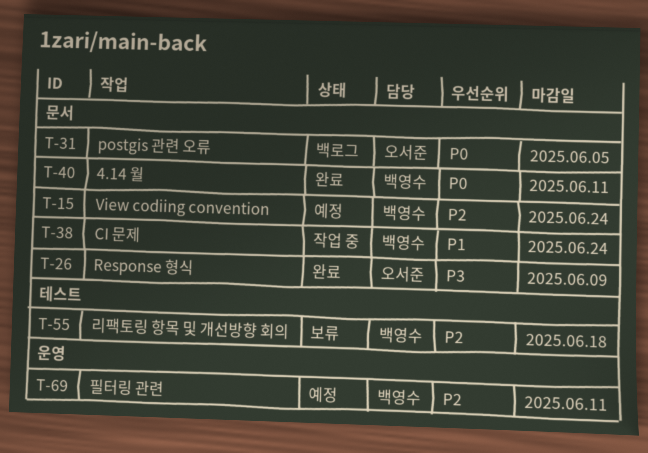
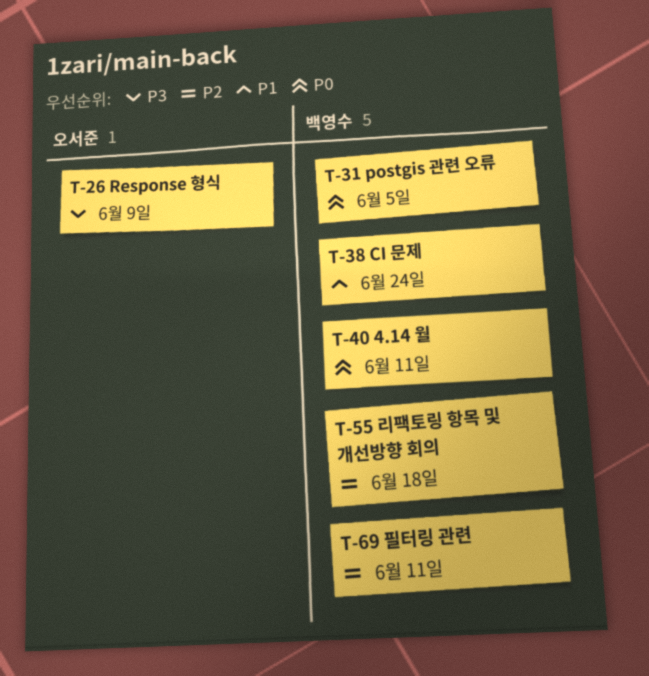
T-15: present -> none
T-31, owner: 오서준 -> 백영수

